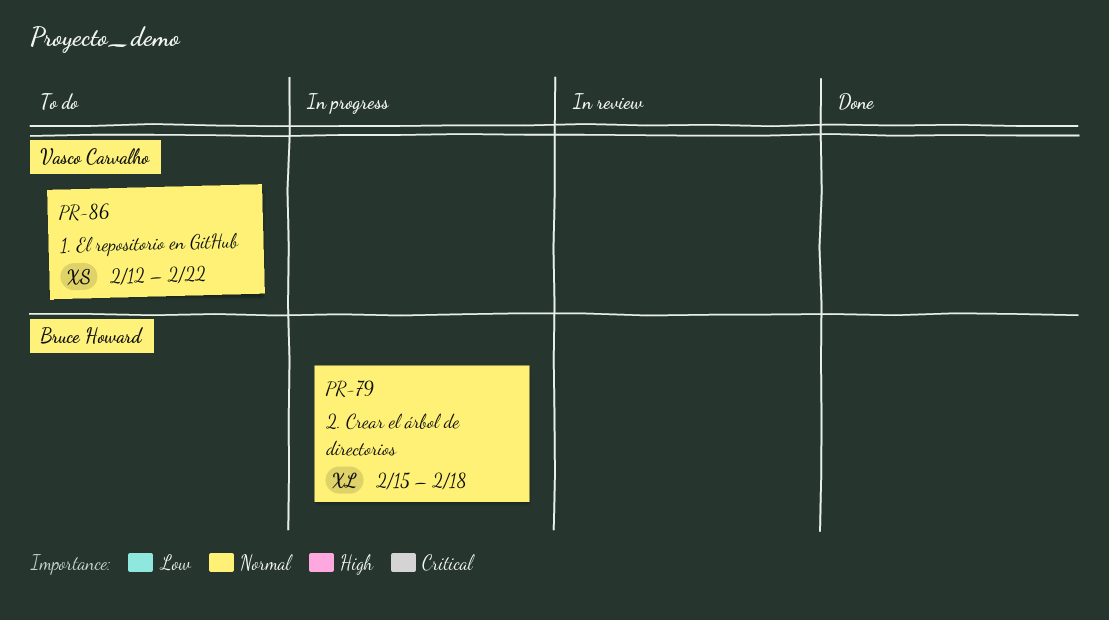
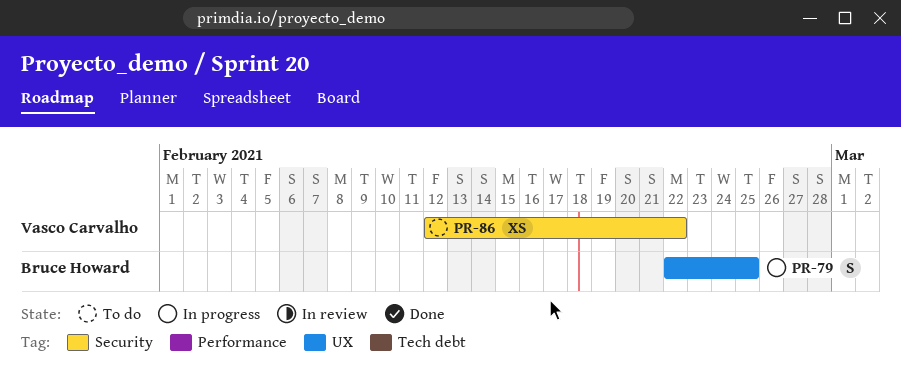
PR-79, estimate: XL -> S
PR-79, start: Feb 15 -> Feb 22
PR-79, due: Feb 18 -> Feb 25

